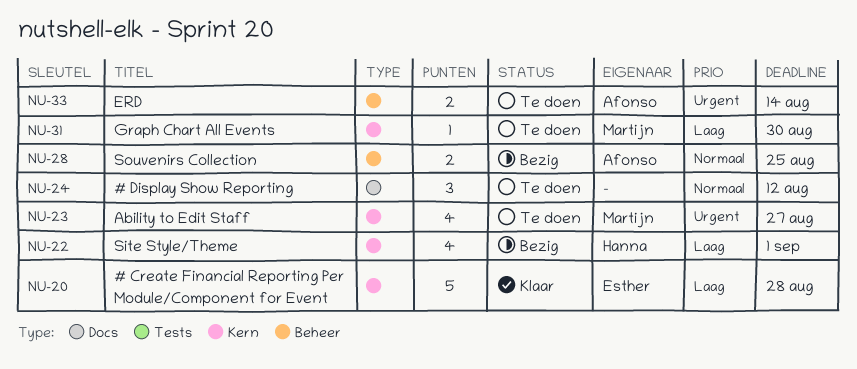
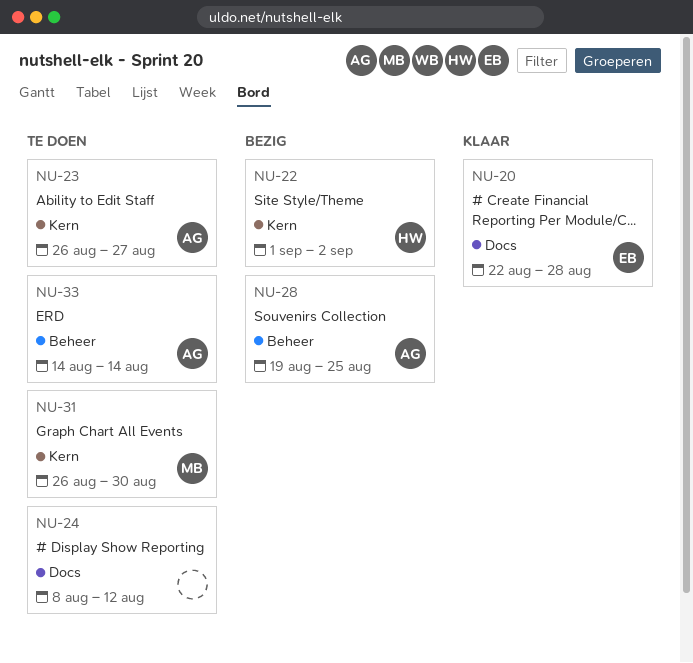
NU-20, label: Kern -> Docs
NU-22, due: Sep 1 -> Sep 2
NU-23, owner: Martijn -> Afonso

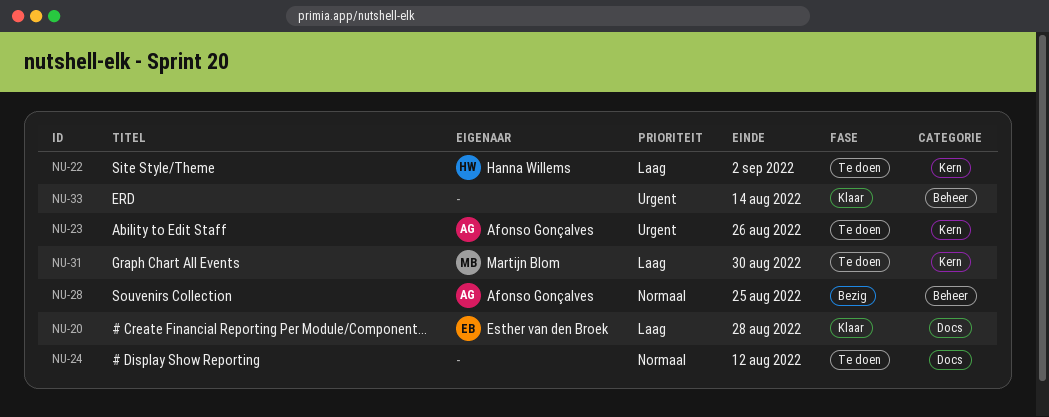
NU-22, status: Bezig -> Te doen
NU-23, due: Aug 27 -> Aug 26
NU-33, status: Te doen -> Klaar
NU-33, owner: Afonso Gonçalves -> none

